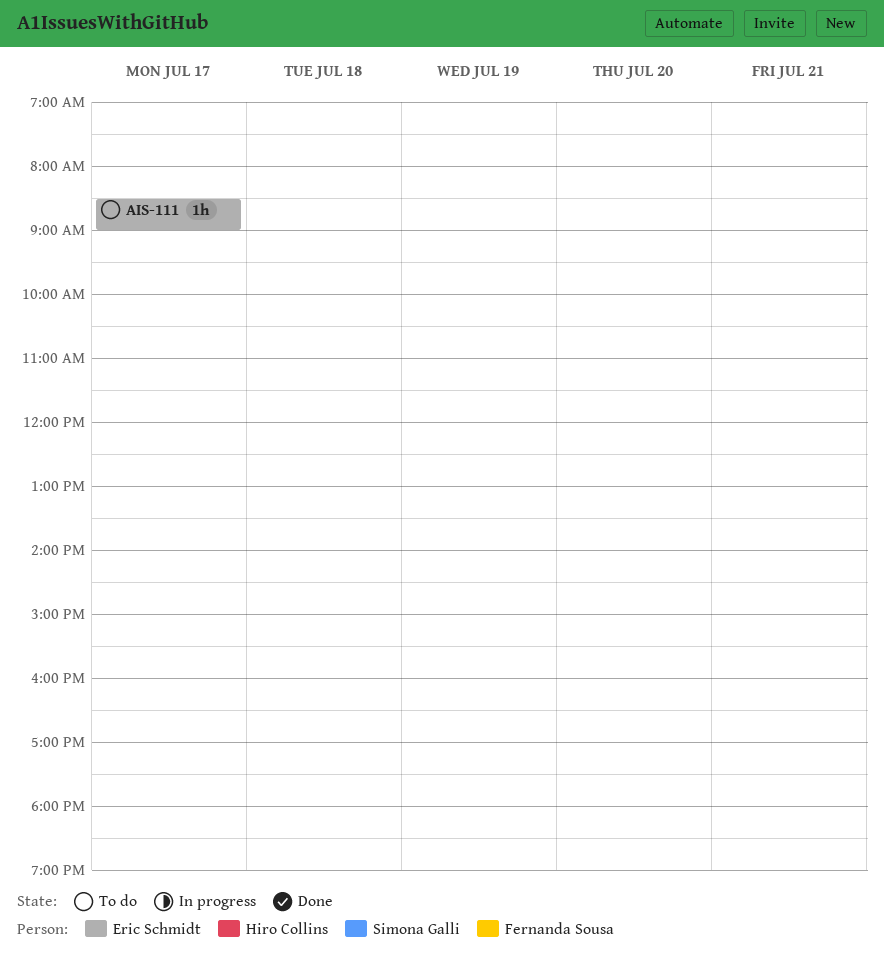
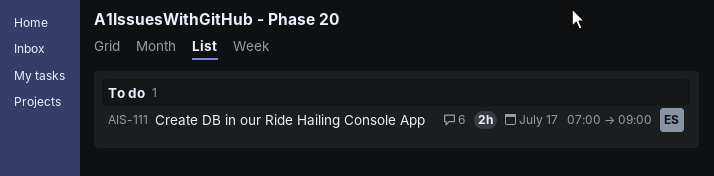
AIS-111, estimate: 1h -> 2h
AIS-111, begins: 08:30 -> 07:00

